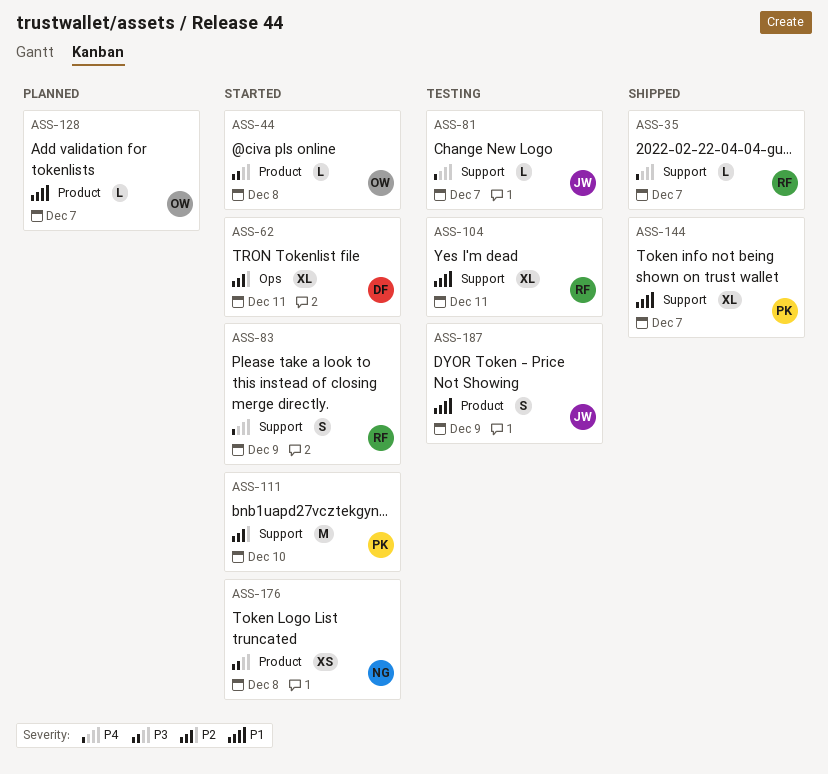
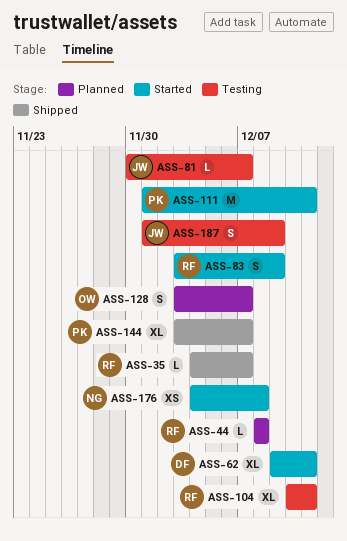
ASS-44, status: Started -> Planned
ASS-44, owner: OW -> RF
ASS-111, due: Dec 10 -> Dec 11
ASS-128, estimate: L -> S

